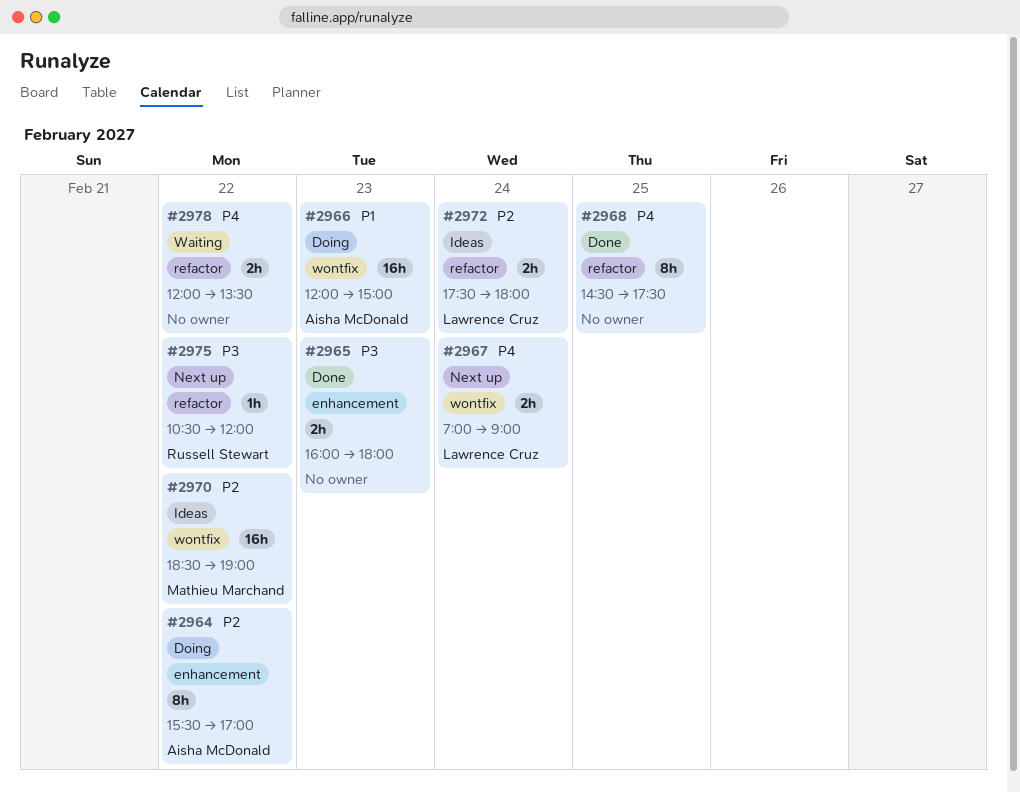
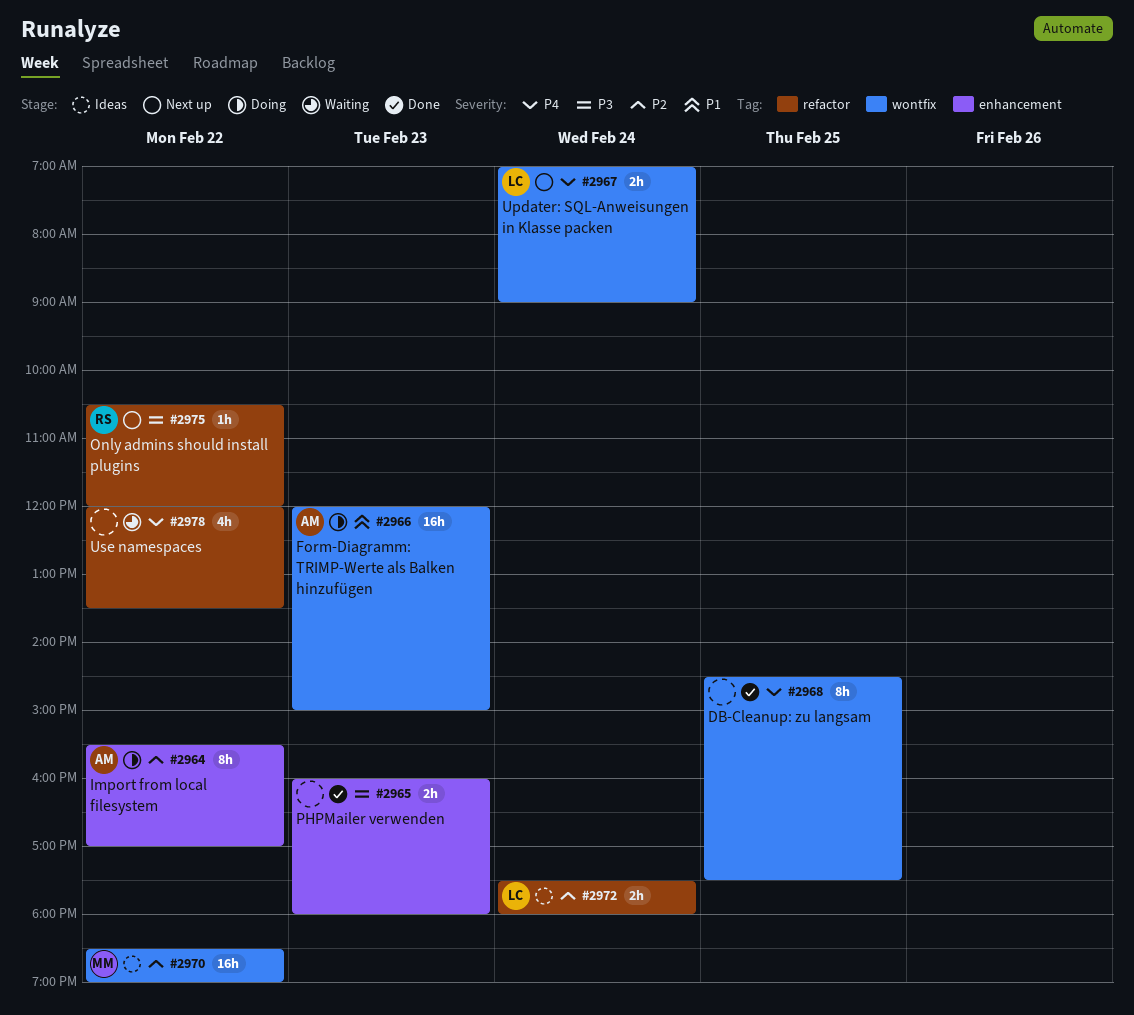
#2968, label: refactor -> wontfix
#2978, estimate: 2h -> 4h

